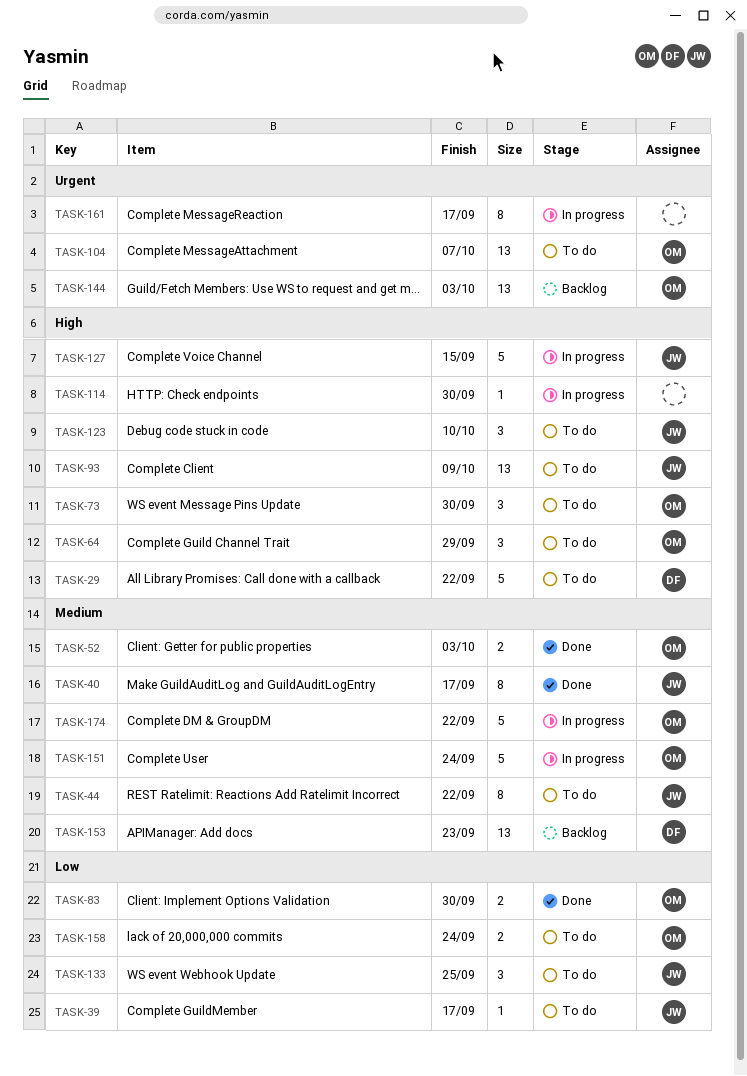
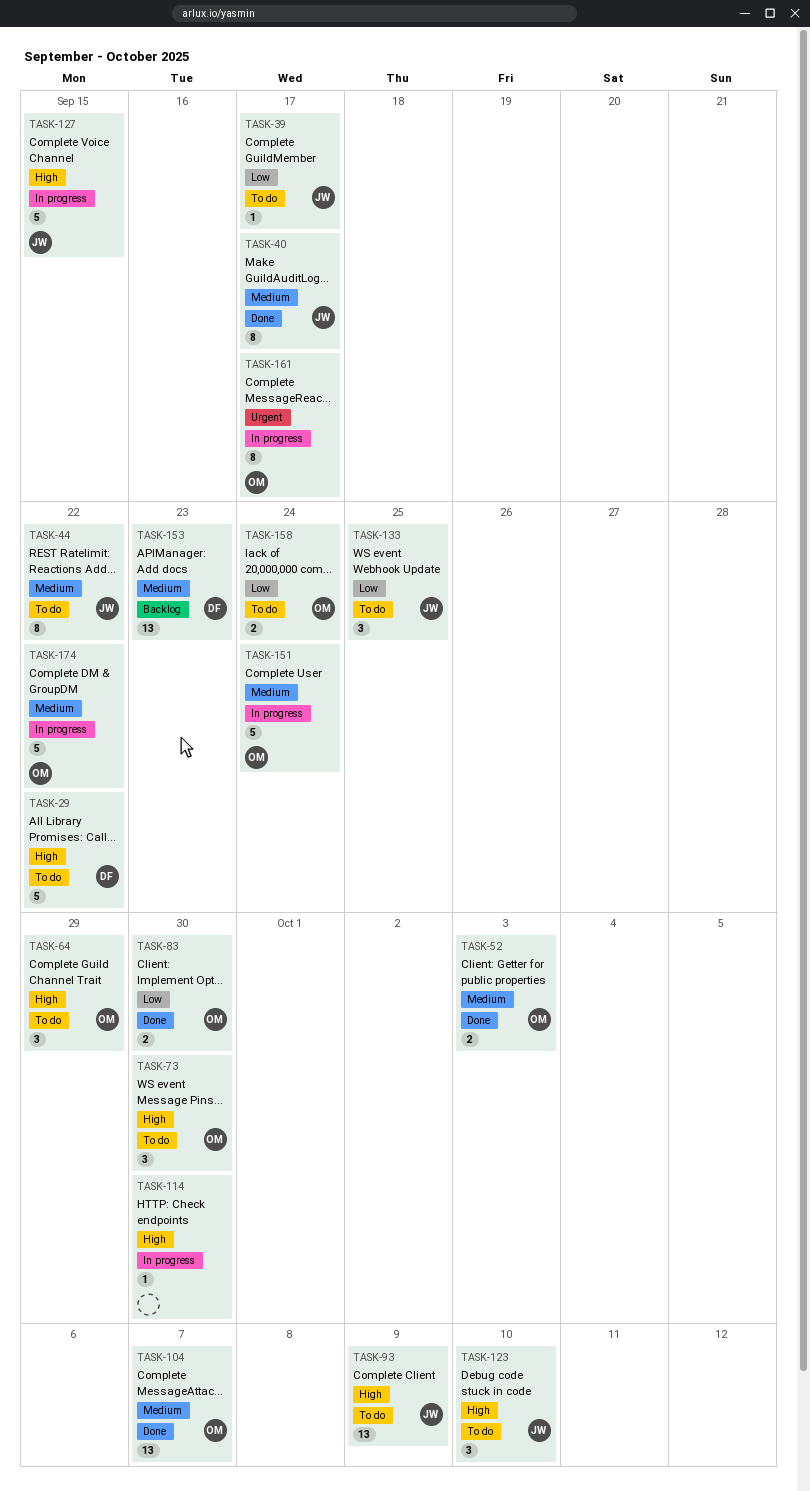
TASK-104, status: To do -> Done
TASK-104, priority: Urgent -> Medium
TASK-144: present -> none
TASK-161, owner: none -> OM

